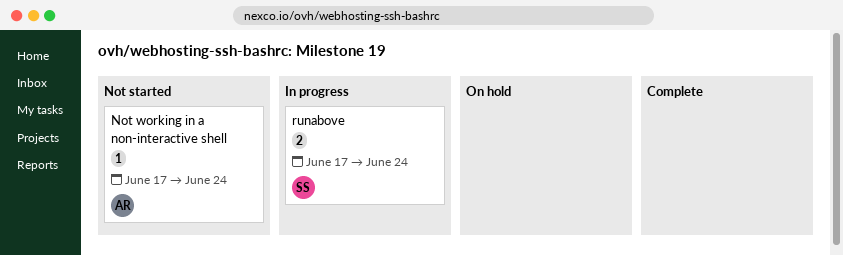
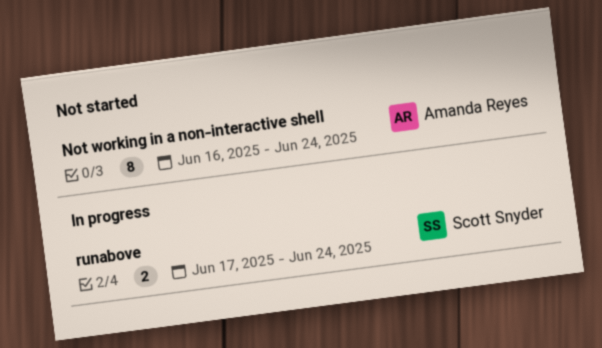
Not working in a non-interactive shell, estimate: 1 -> 8
Not working in a non-interactive shell, start: Jun 17 -> Jun 16

